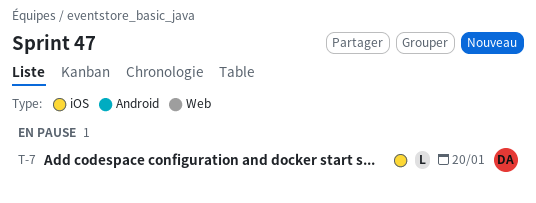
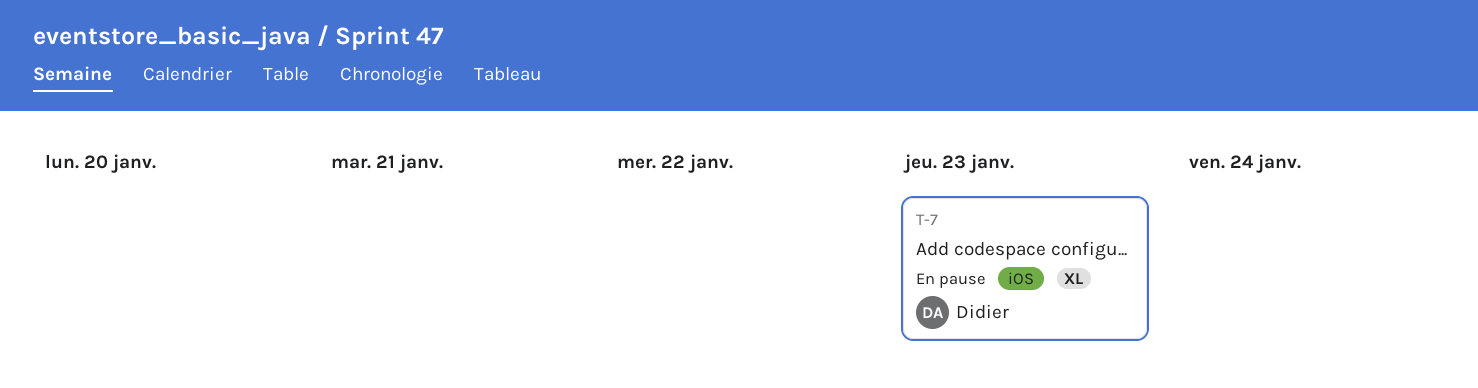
T-7, estimate: L -> XL
T-7, due: Jan 20 -> Jan 23

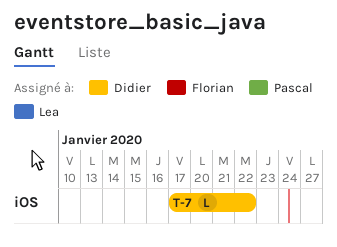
T-7, estimate: XL -> L
T-7, due: Jan 23 -> Jan 22

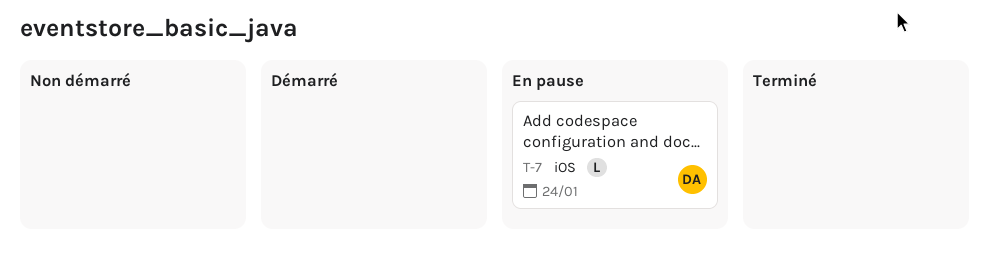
T-7, due: Jan 22 -> Jan 24

